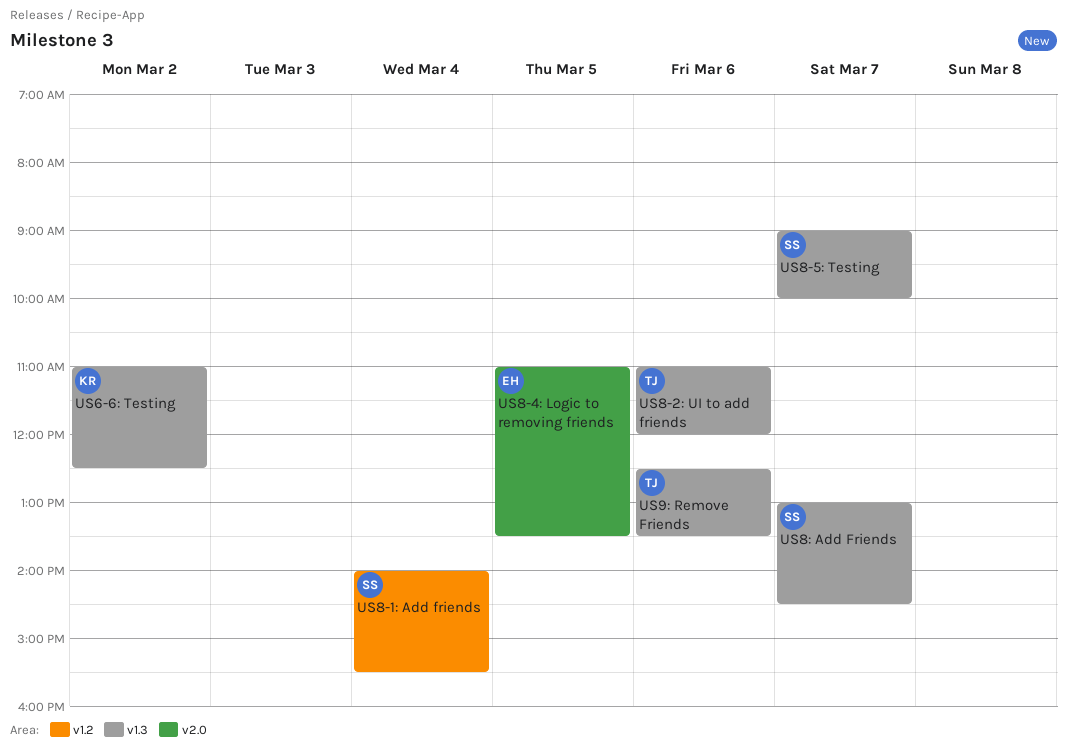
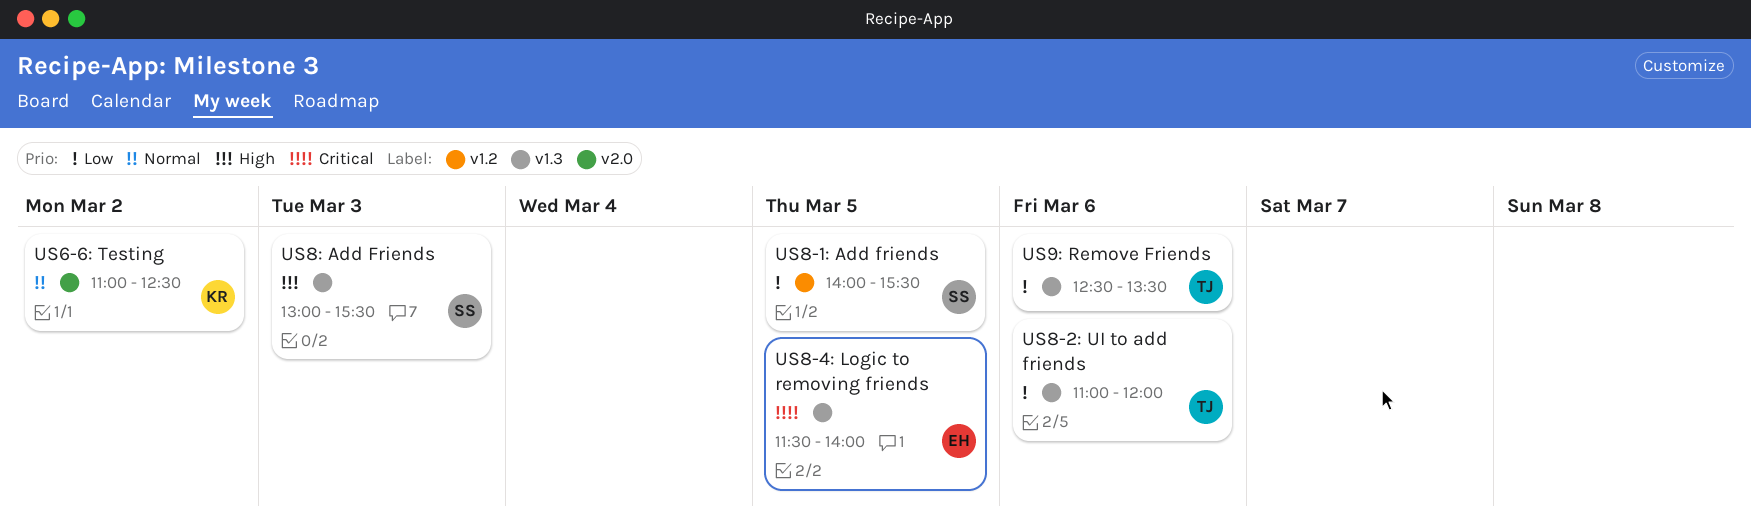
US6-6: Testing, label: v1.3 -> v2.0
US8-1: Add friends, day: Mar 4 -> Mar 5
US8-4: Logic to removing friends, label: v2.0 -> v1.3
US8-4: Logic to removing friends, begins: 11:00 -> 11:30
US8-4: Logic to removing friends, ends: 13:30 -> 14:00
US8-5: Testing: present -> none
US8: Add Friends, day: Mar 7 -> Mar 3
US8: Add Friends, ends: 14:30 -> 15:30

